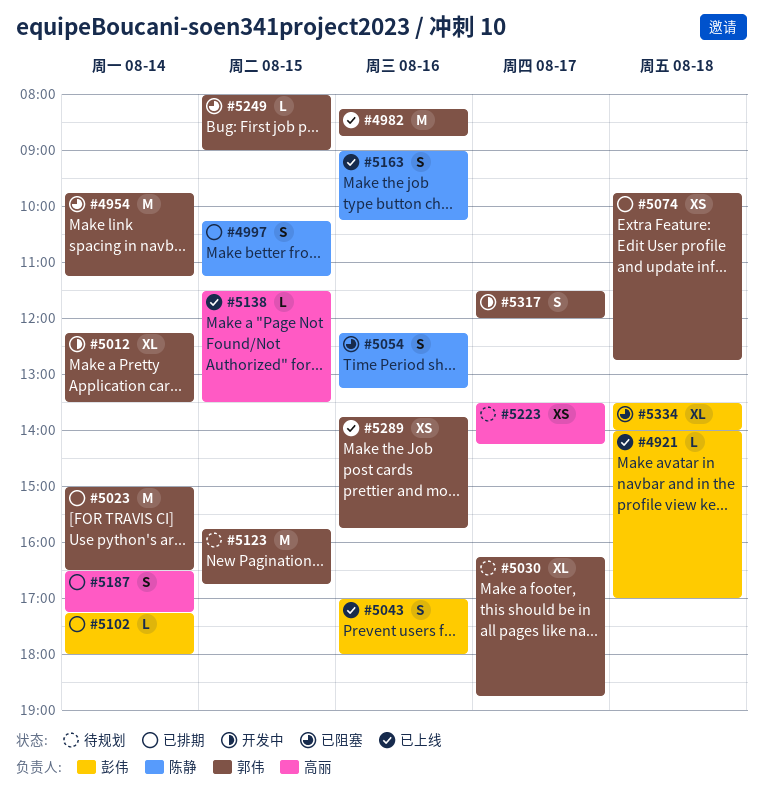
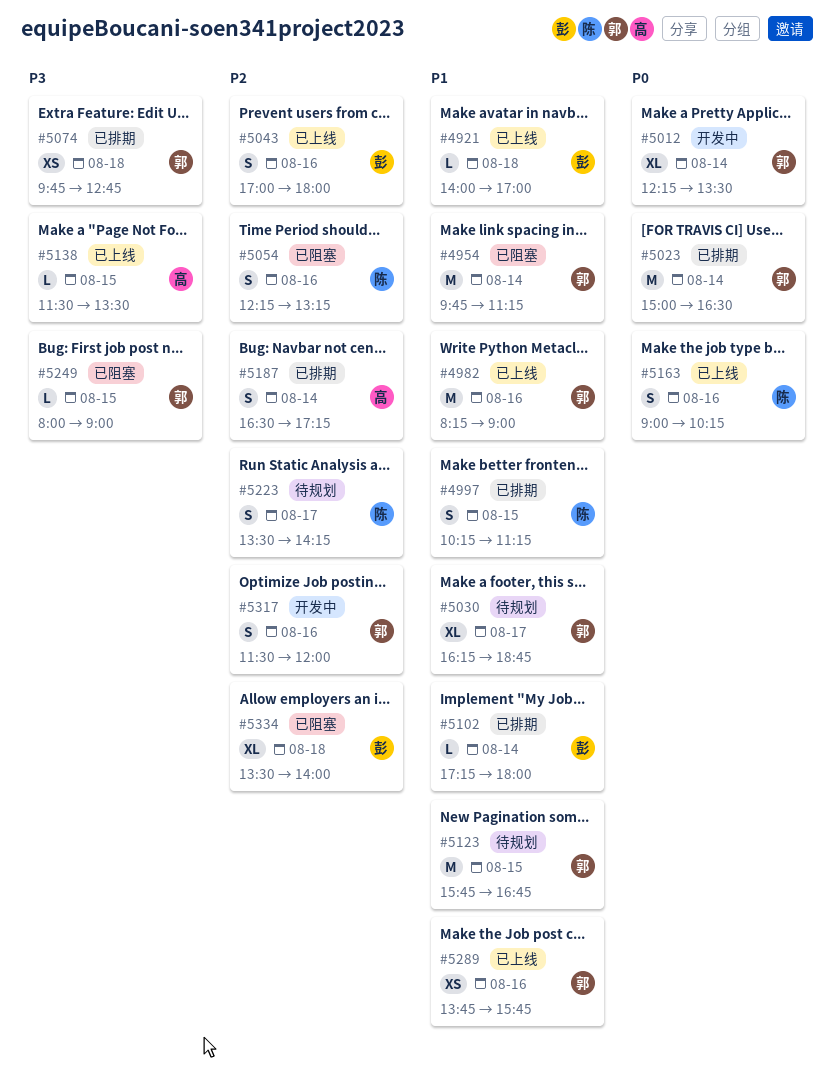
#4982, ends: 08:45 -> 09:00
#5223, owner: 高丽 -> 陈静
#5223, estimate: XS -> S
#5317, day: Aug 17 -> Aug 16

